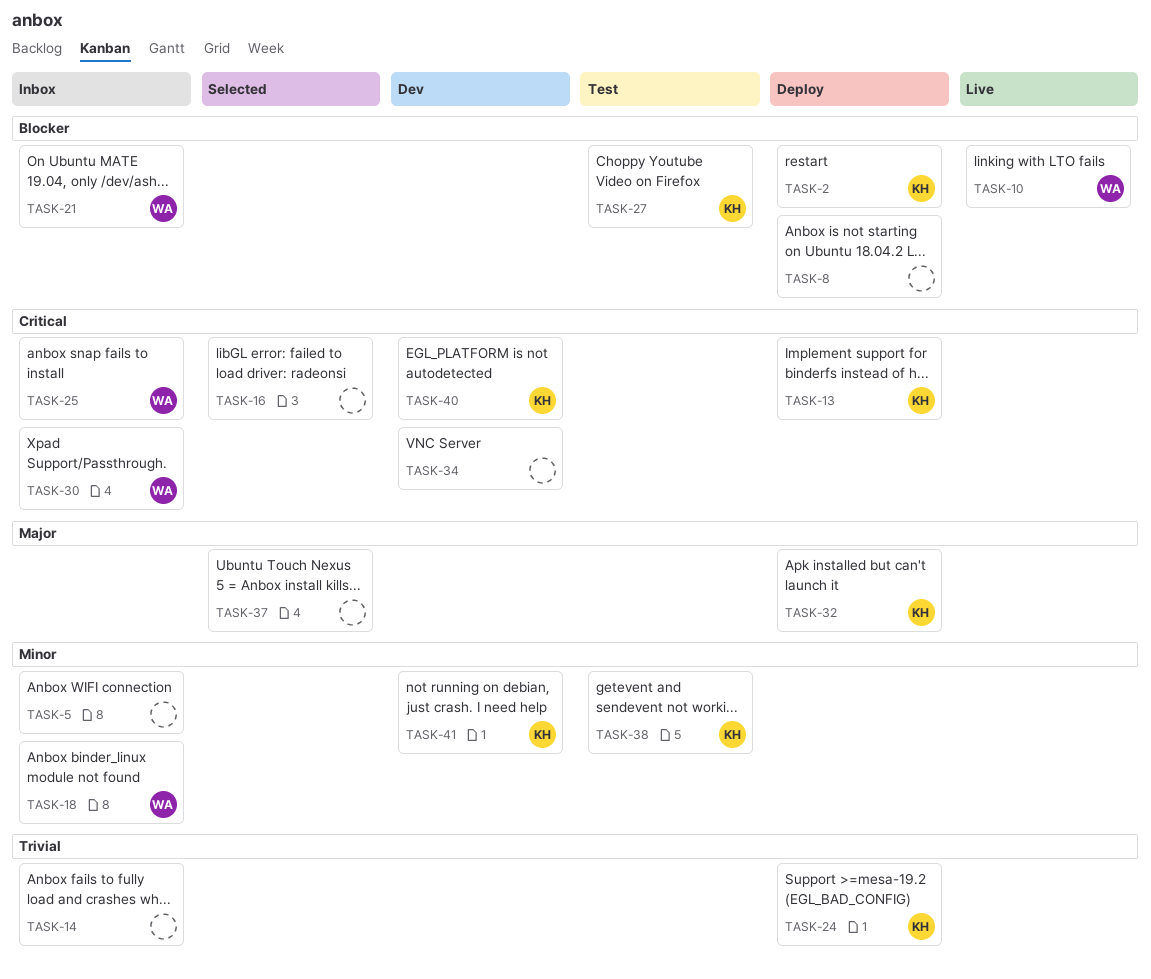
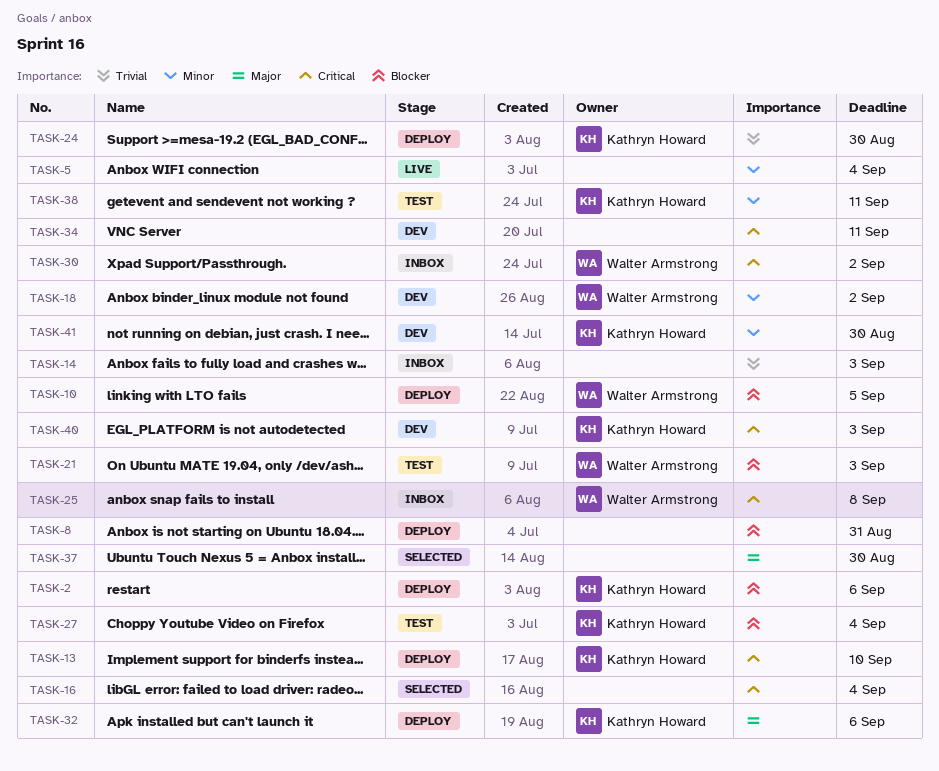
TASK-5, status: Inbox -> Live
TASK-10, status: Live -> Deploy
TASK-18, status: Inbox -> Dev
TASK-21, status: Inbox -> Test

